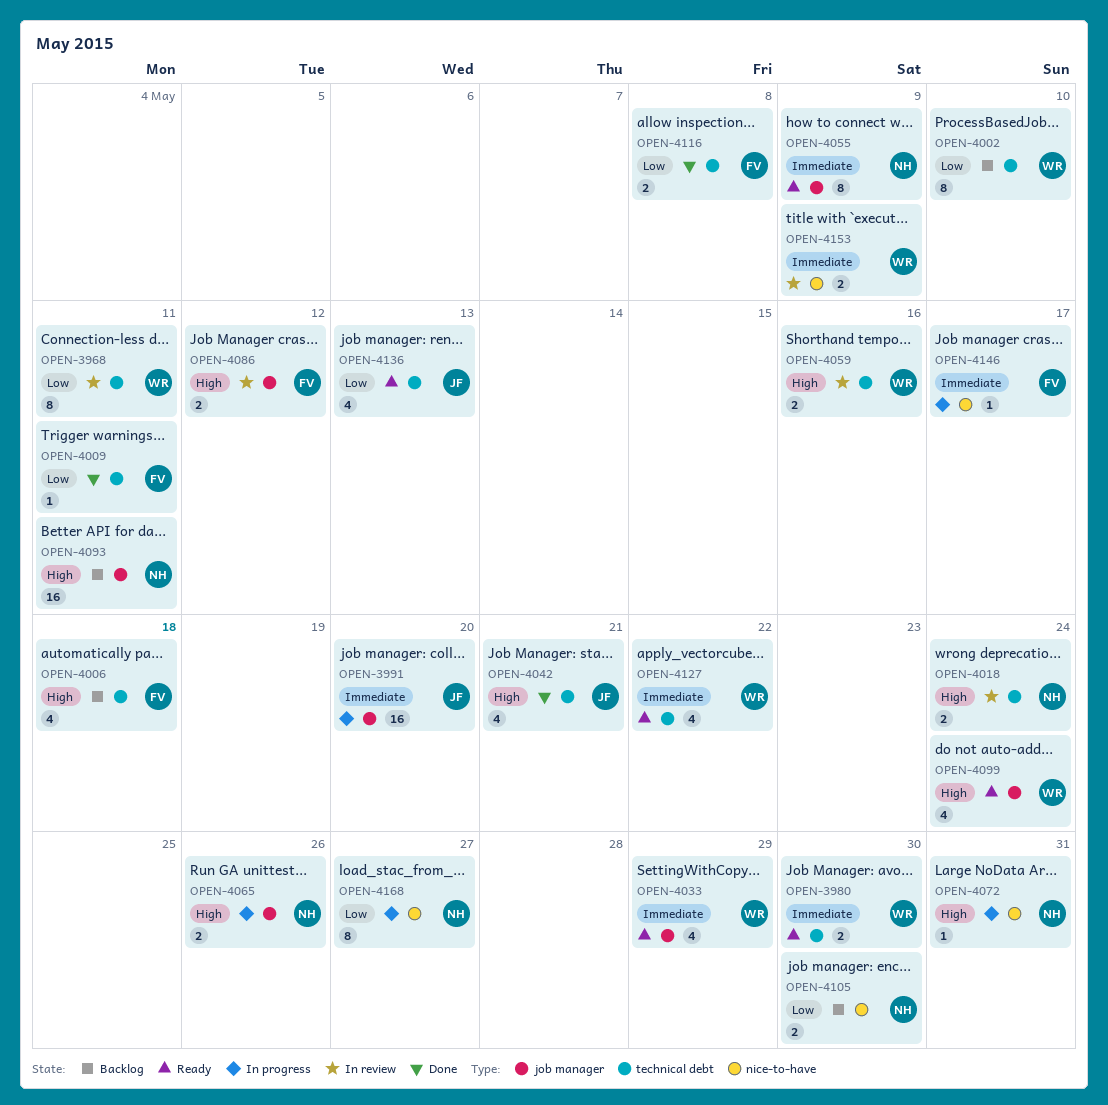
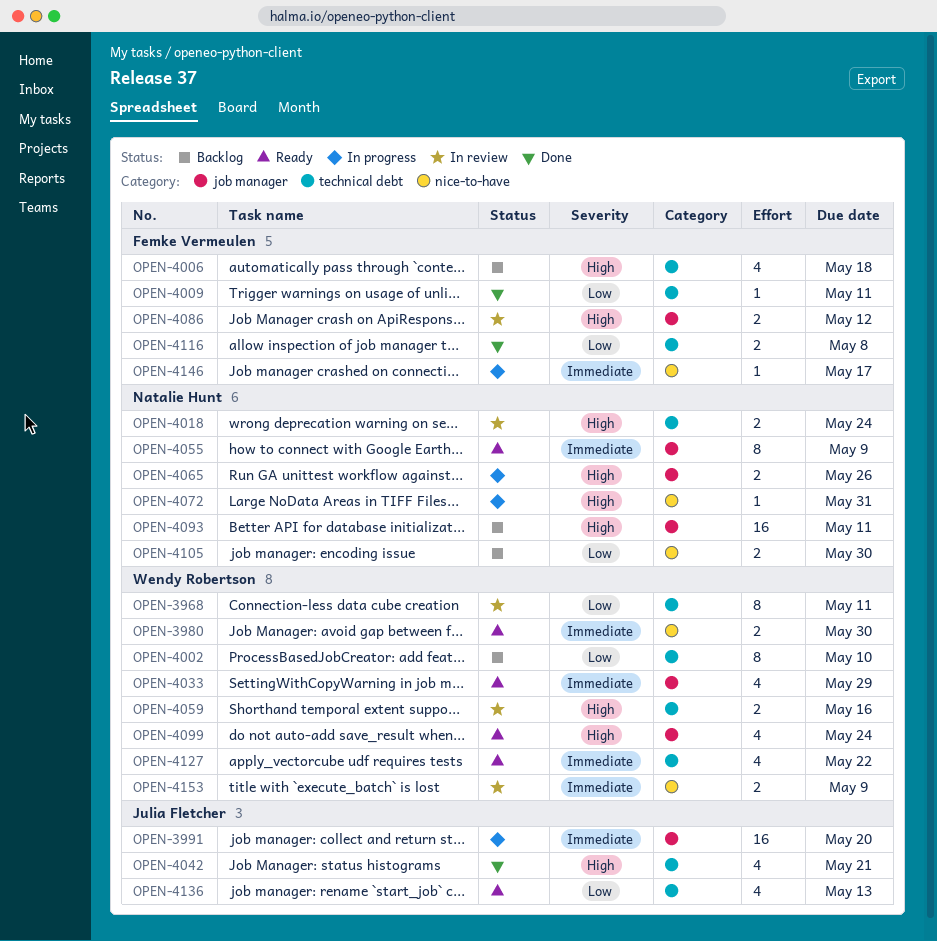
OPEN-3980, label: technical debt -> nice-to-have
OPEN-4168: present -> none

